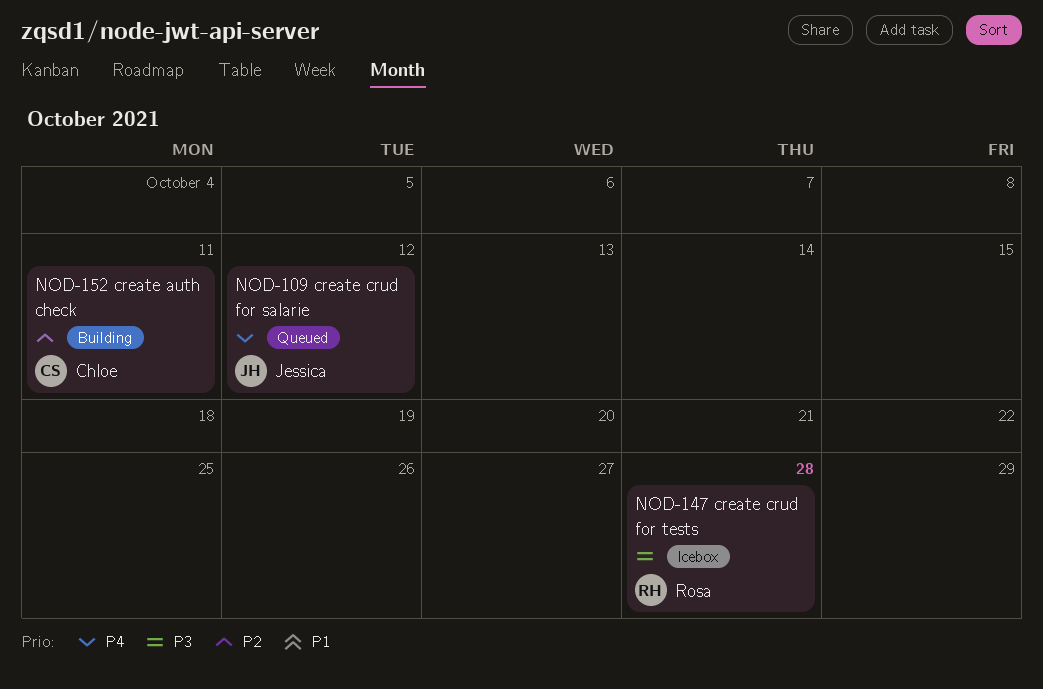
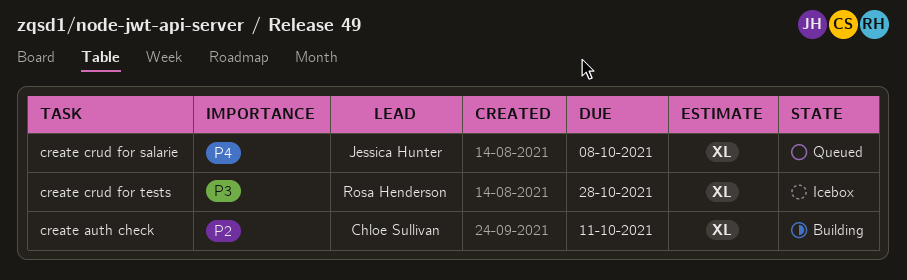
create crud for salarie, due: Oct 12 -> Oct 8

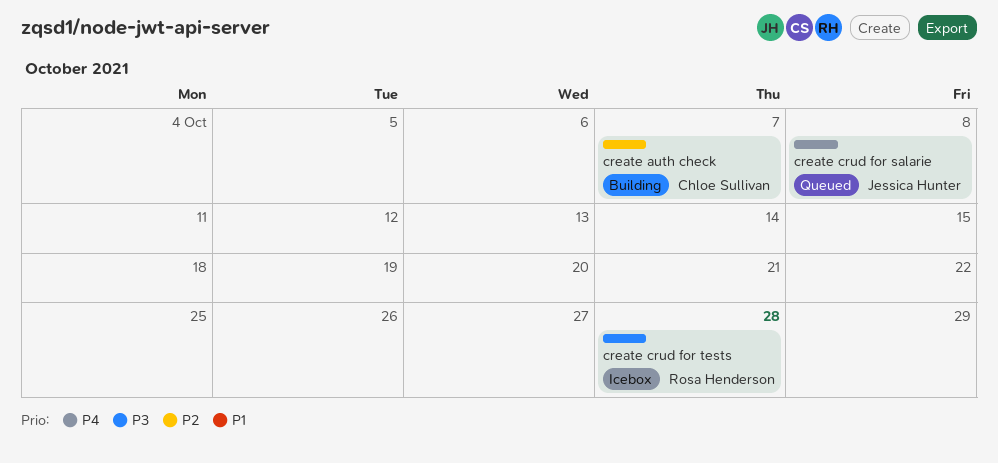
create auth check, due: Oct 11 -> Oct 7

